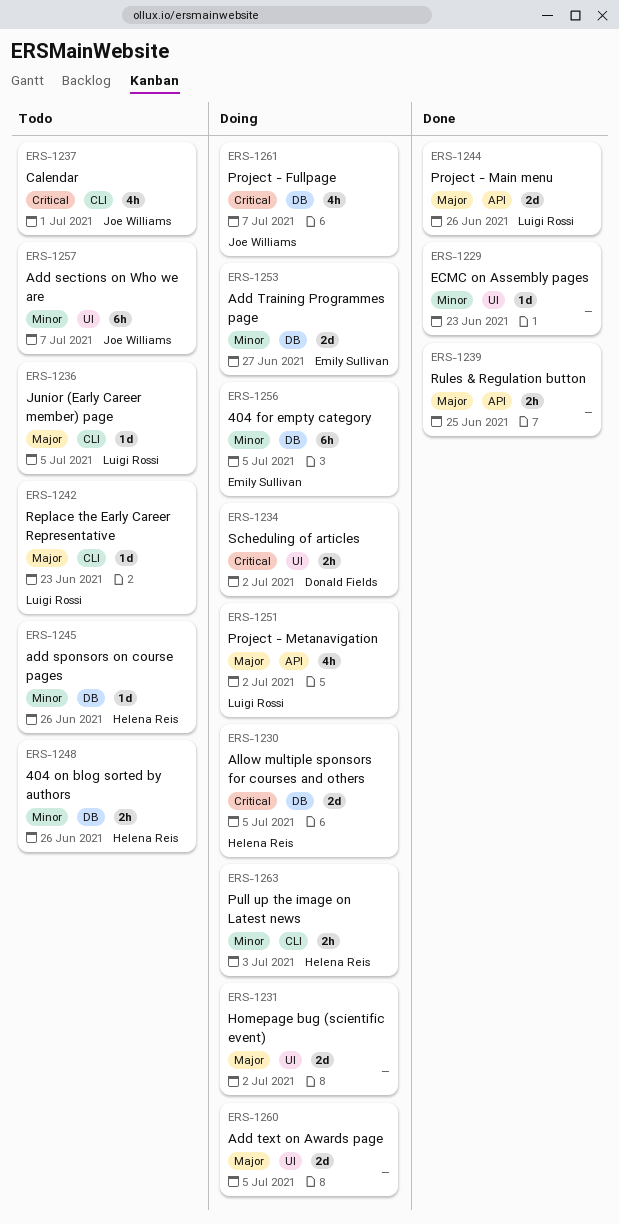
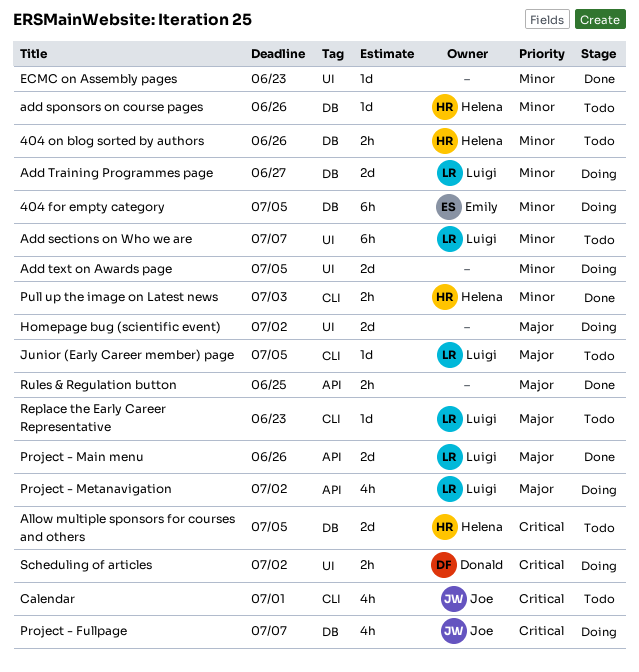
Add sections on Who we are, owner: Joe Williams -> Luigi Rossi
Add text on Awards page, priority: Major -> Minor
Add Training Programmes page, owner: Emily Sullivan -> Luigi Rossi
Allow multiple sponsors for courses and others, status: Doing -> Todo
Pull up the image on Latest news, status: Doing -> Done

